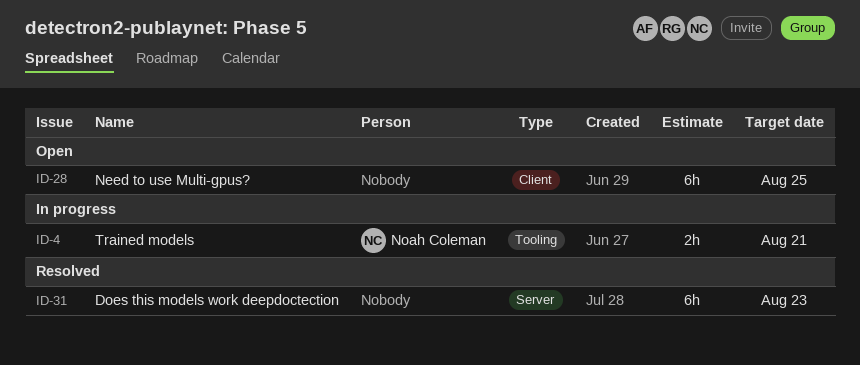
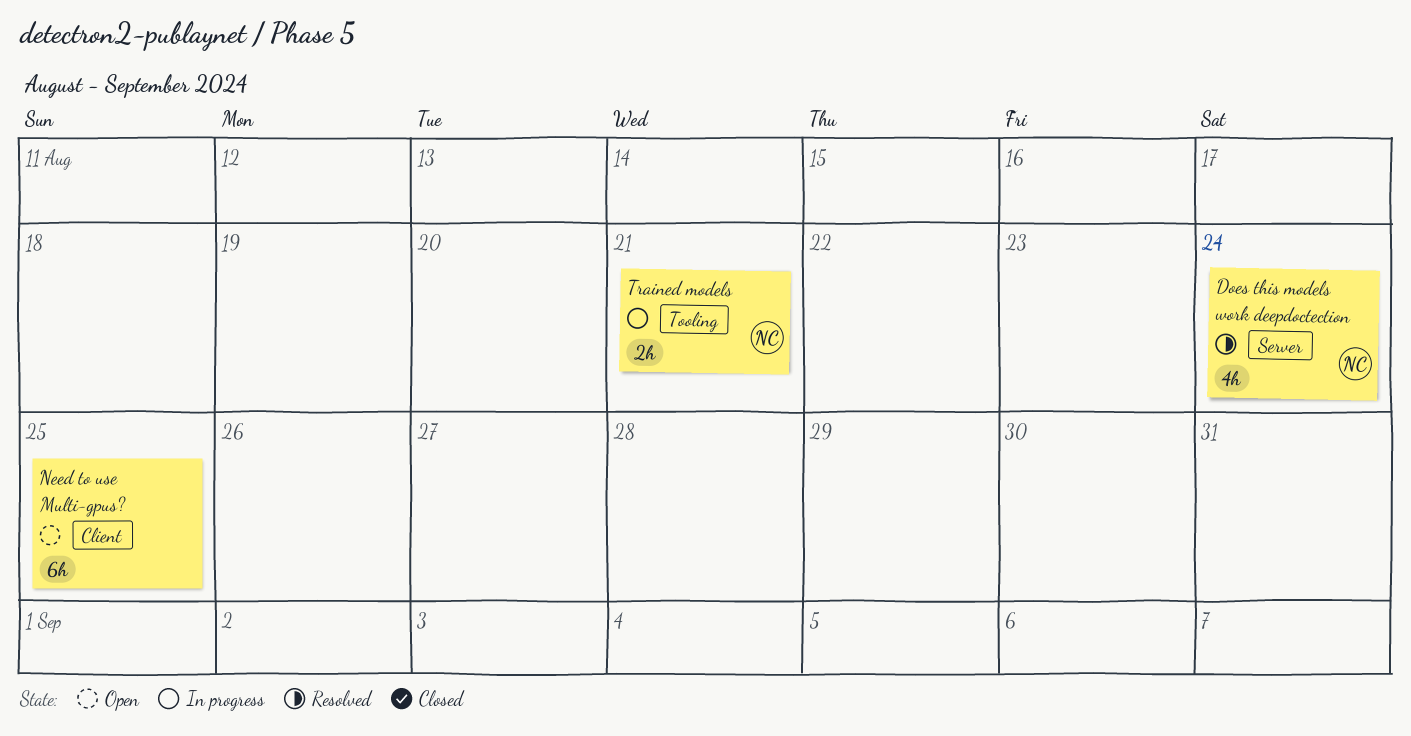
Does this models work deepdoctection, owner: none -> Noah Coleman
Does this models work deepdoctection, estimate: 6h -> 4h
Does this models work deepdoctection, due: Aug 23 -> Aug 24

